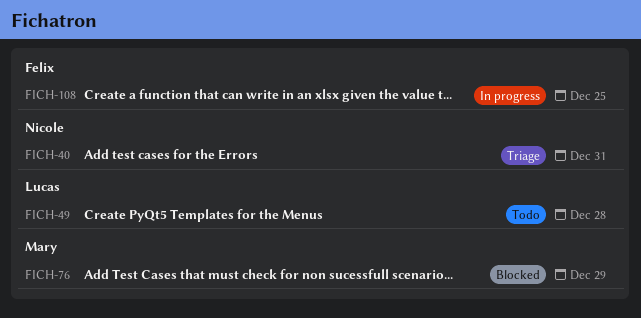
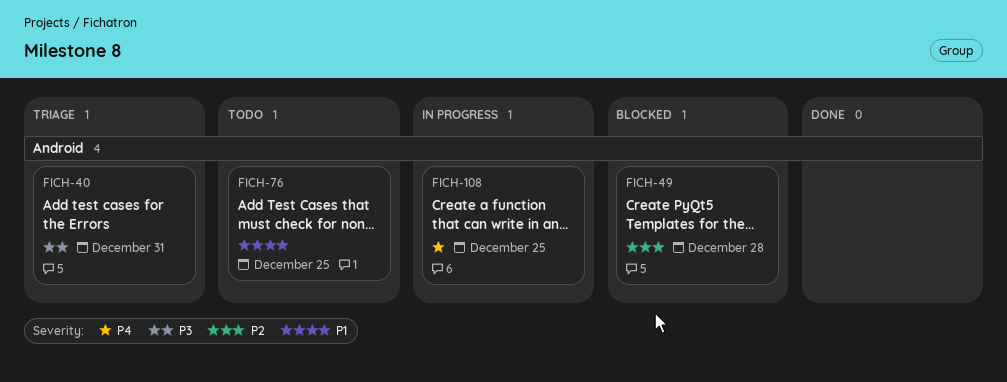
FICH-49, status: Todo -> Blocked
FICH-76, status: Blocked -> Todo
FICH-76, due: Dec 29 -> Dec 25

